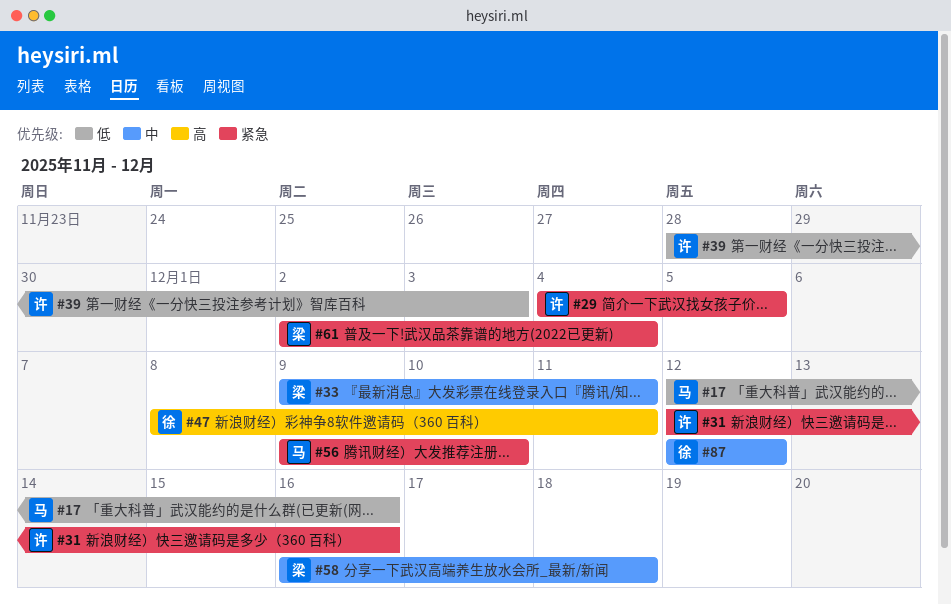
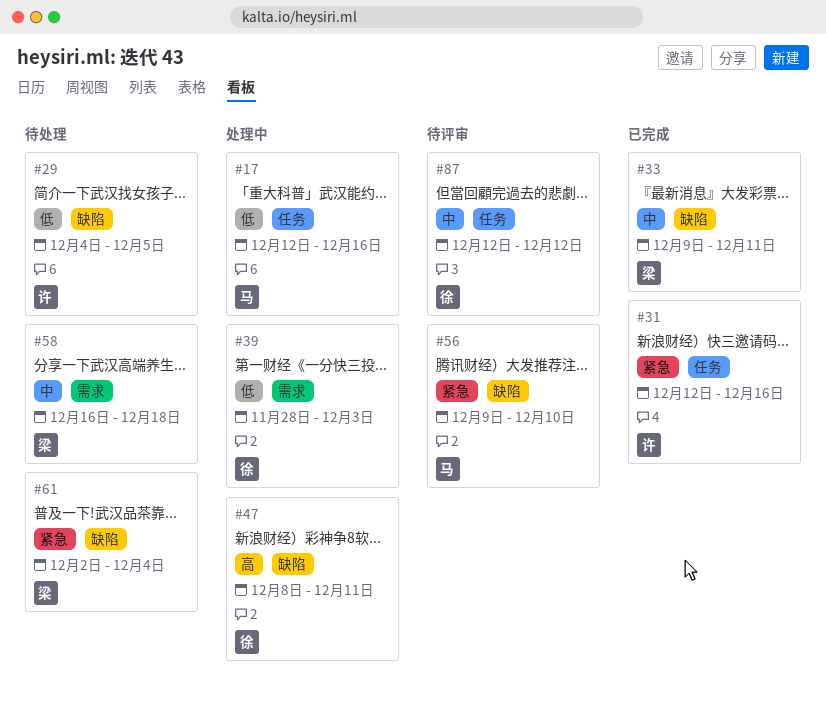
#29, priority: 紧急 -> 低
#39, owner: 许 -> 徐

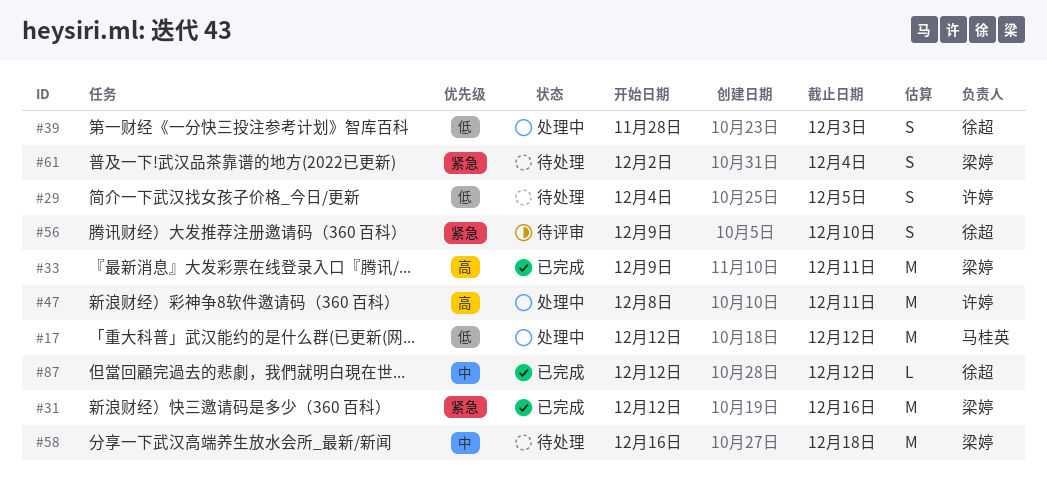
#17, due: Dec 16 -> Dec 12
#31, owner: 许婷 -> 梁婷
#33, priority: 中 -> 高
#47, owner: 徐超 -> 许婷
#56, owner: 马桂英 -> 徐超
#87, status: 待评审 -> 已完成

